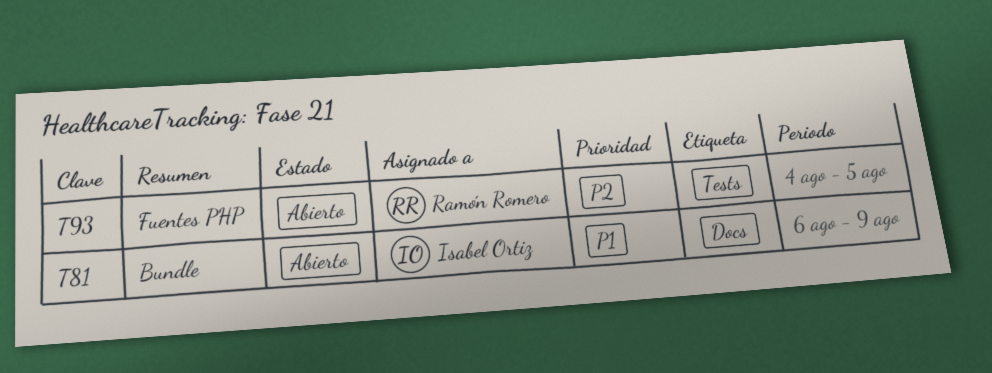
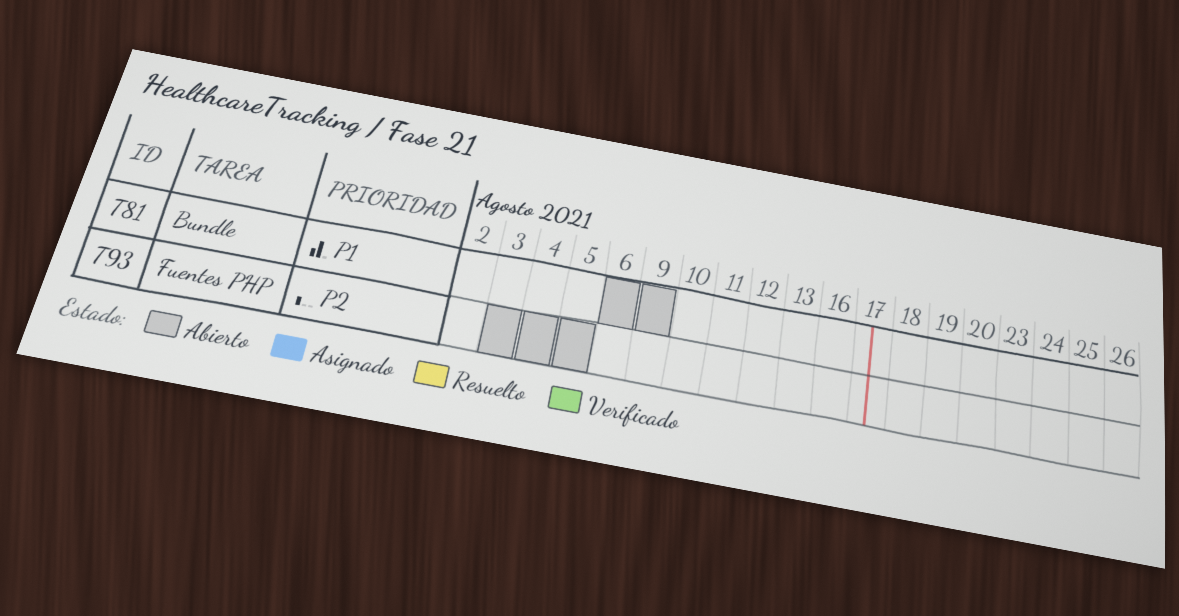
T93, start: Aug 4 -> Aug 3

